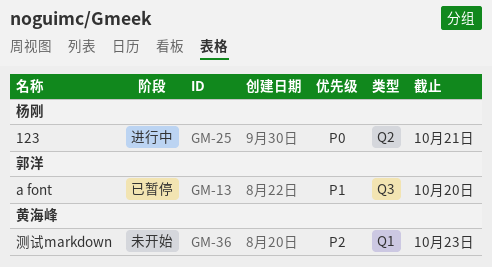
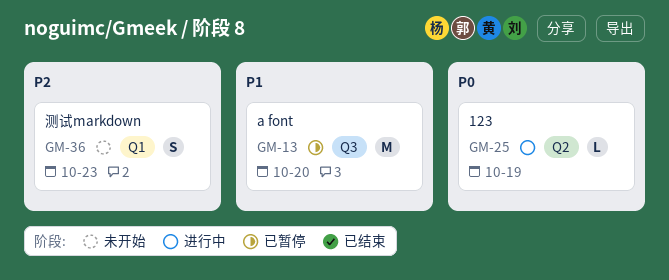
GM-25, due: Oct 21 -> Oct 19

